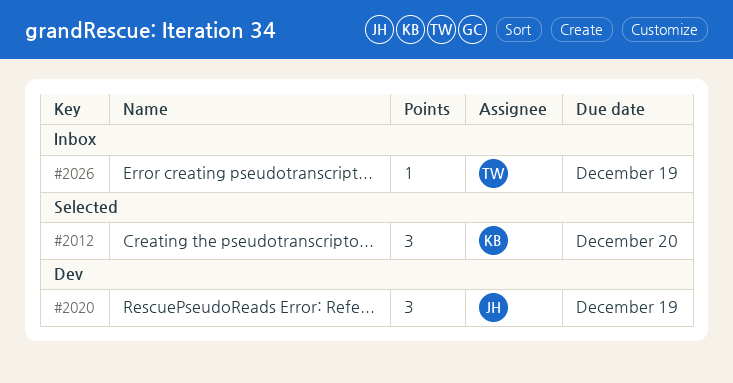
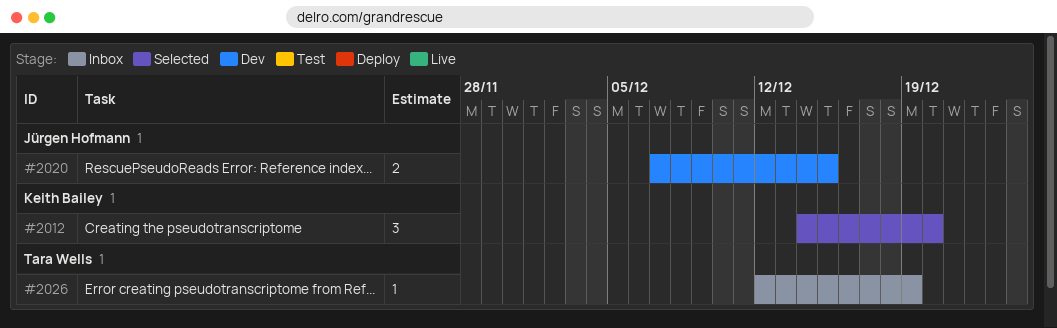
#2020, estimate: 3 -> 2
#2020, due: Dec 19 -> Dec 15

